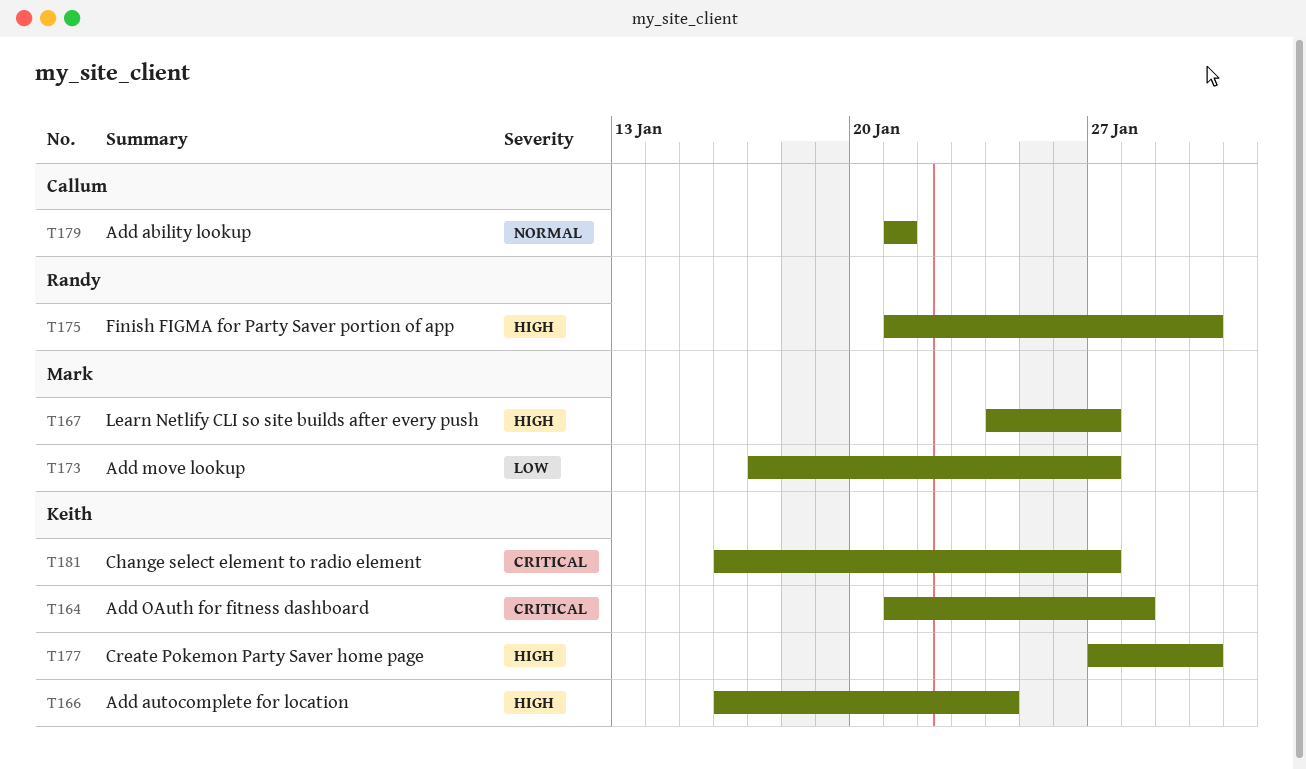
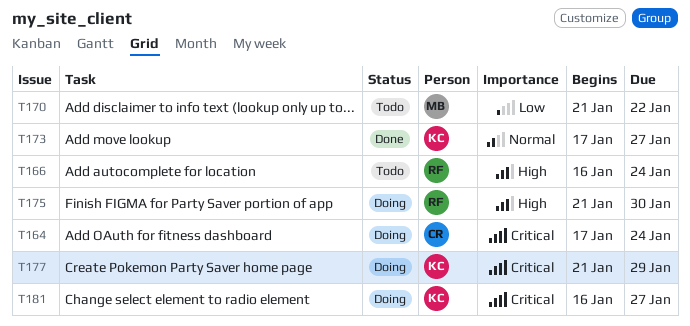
T164, owner: Keith -> Callum
T164, start: Jan 21 -> Jan 17
T164, due: Jan 28 -> Jan 24
T166, owner: Keith -> Randy
T167: present -> none
T170: none -> present
T173, owner: Mark -> Keith
T173, priority: Low -> Normal
T177, priority: High -> Critical
T177, start: Jan 27 -> Jan 21
T177, due: Jan 30 -> Jan 29
T179: present -> none

